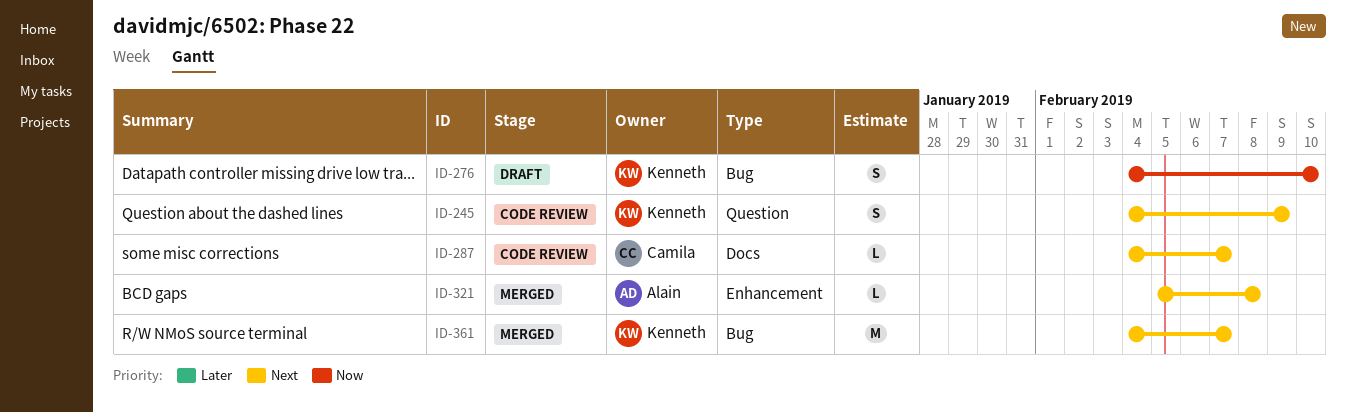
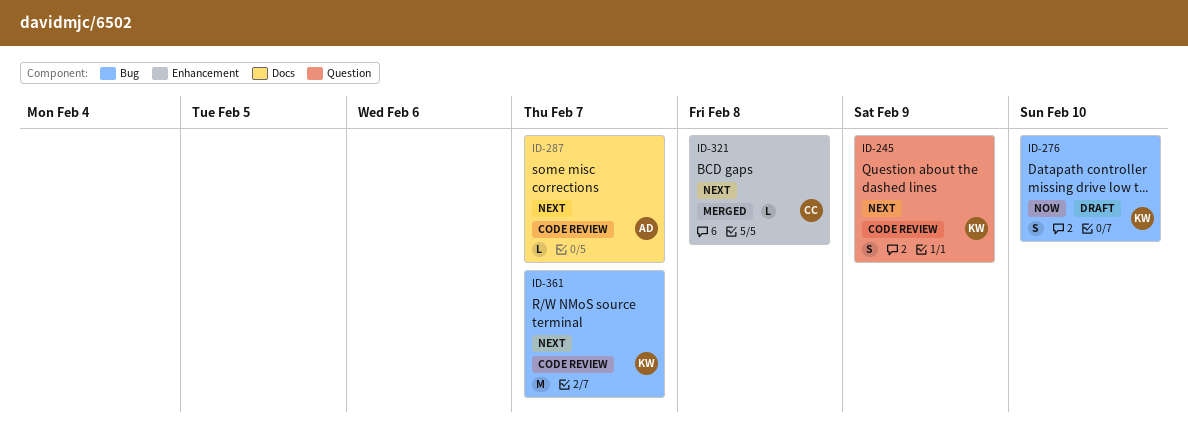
ID-287, owner: Camila -> Alain
ID-321, owner: Alain -> Camila
ID-361, status: Merged -> Code review

